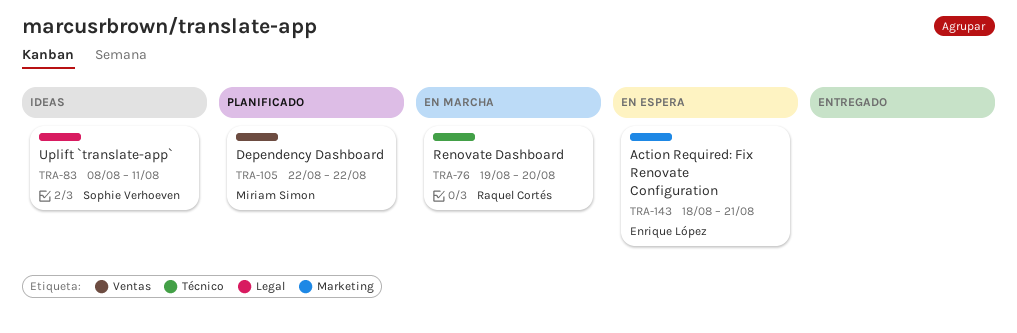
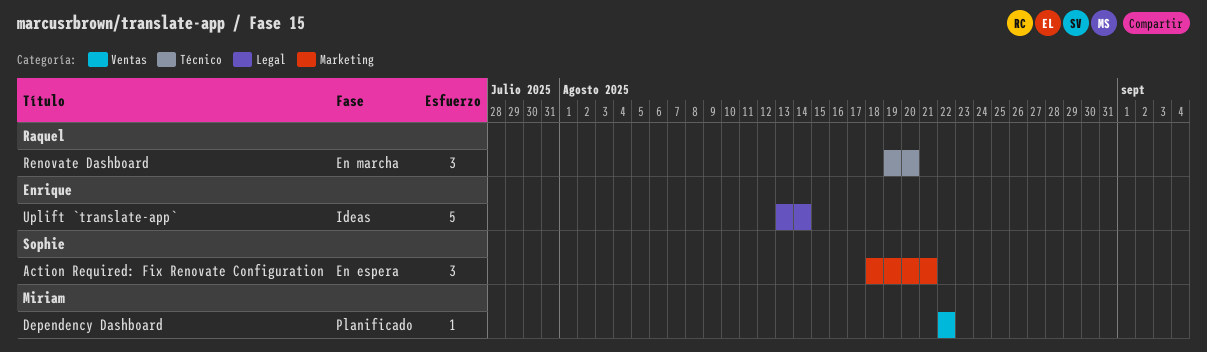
Action Required: Fix Renovate Configuration, owner: Enrique López -> Sophie Verhoeven
Uplift `translate-app`, owner: Sophie Verhoeven -> Enrique López
Uplift `translate-app`, start: Aug 8 -> Aug 13
Uplift `translate-app`, due: Aug 11 -> Aug 14

